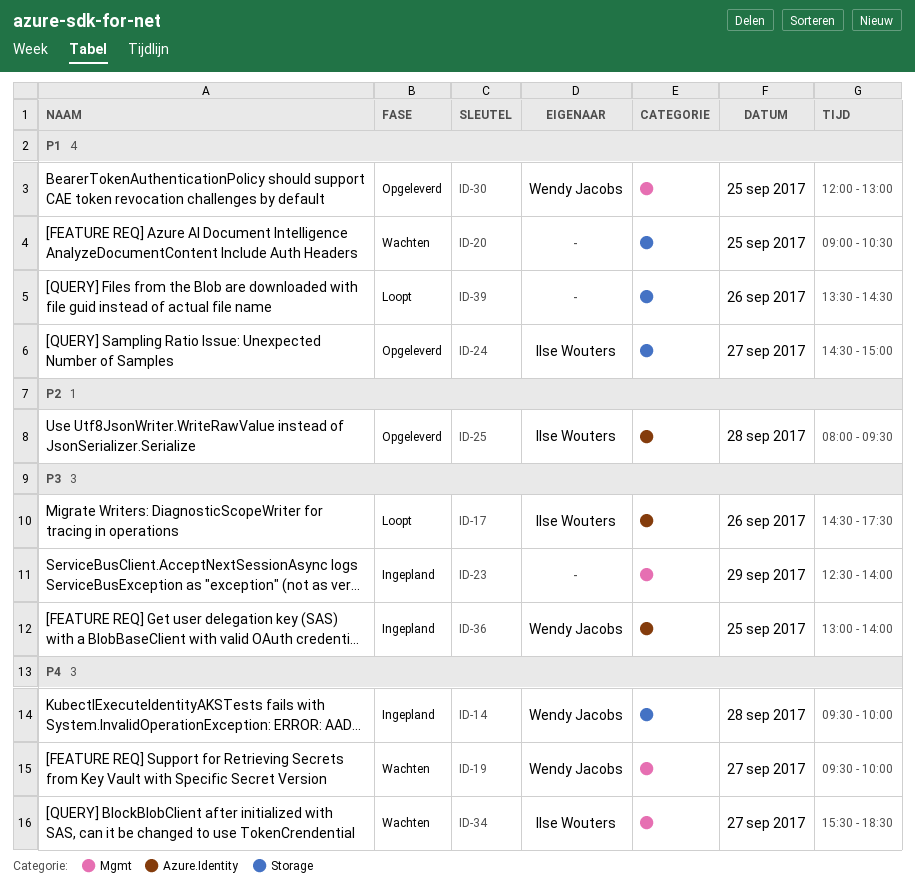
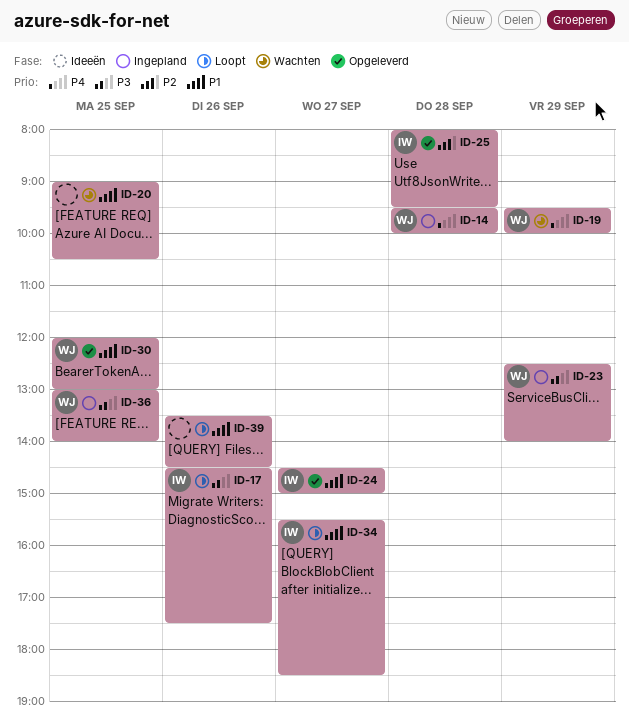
ID-19, day: Sep 27 -> Sep 29
ID-23, owner: none -> Wendy Jacobs
ID-34, status: Wachten -> Loopt
ID-34, priority: P4 -> P1

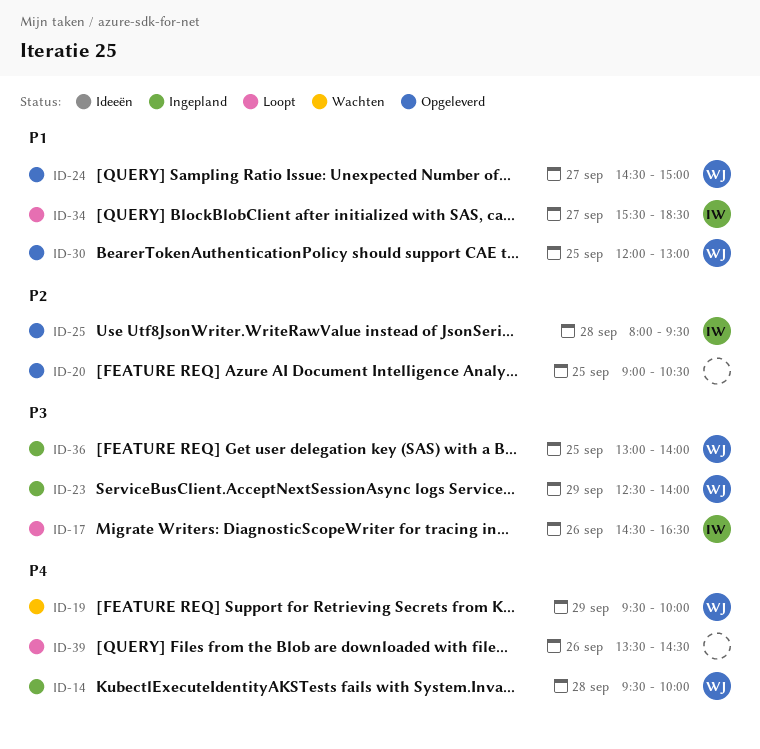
ID-17, ends: 17:30 -> 16:30
ID-20, status: Wachten -> Opgeleverd
ID-20, priority: P1 -> P2
ID-24, owner: IW -> WJ
ID-39, priority: P1 -> P4

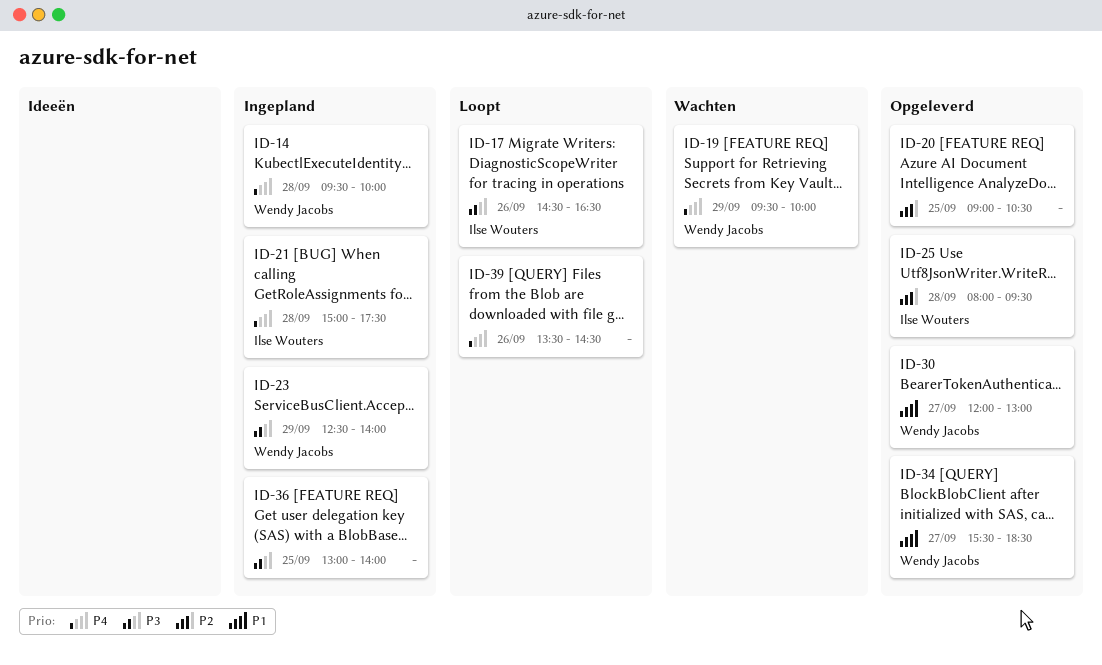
ID-21: none -> present
ID-24: present -> none
ID-30, day: Sep 25 -> Sep 27
ID-34, status: Loopt -> Opgeleverd
ID-34, owner: Ilse Wouters -> Wendy Jacobs
ID-36, owner: Wendy Jacobs -> none

